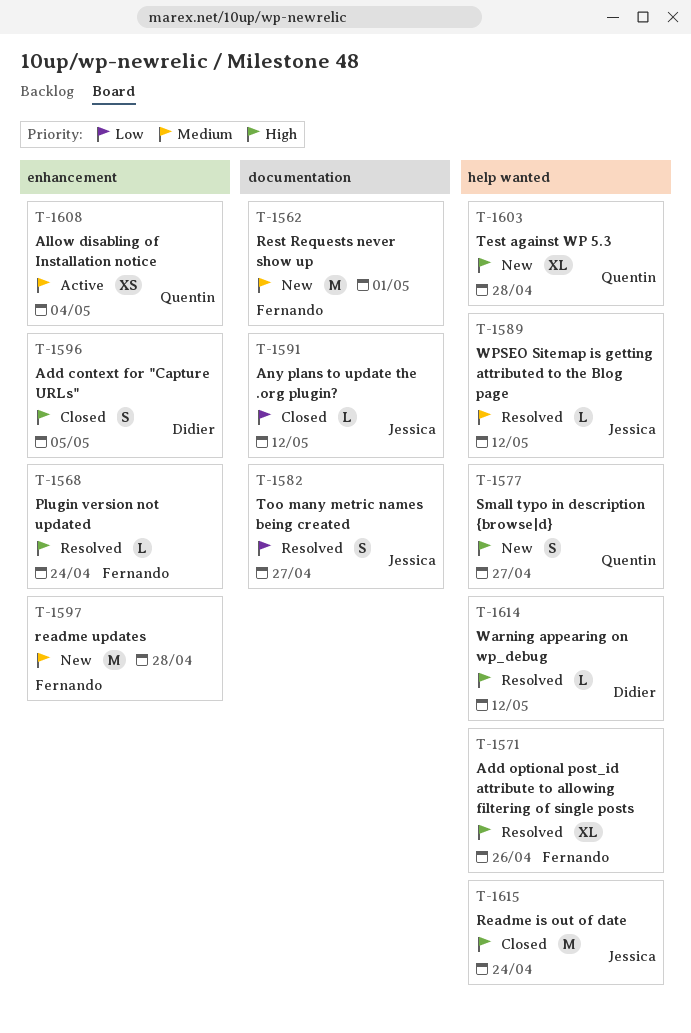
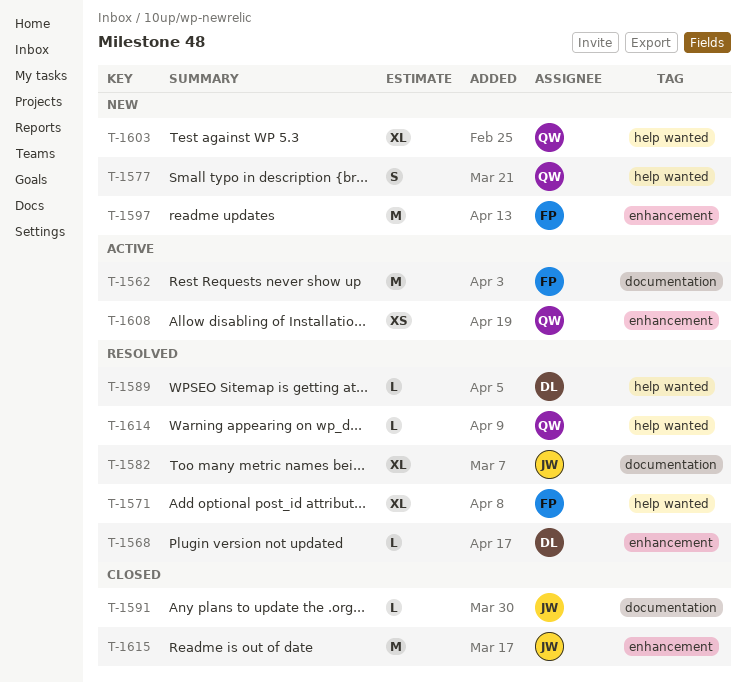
T-1562, status: New -> Active
T-1568, owner: Fernando -> Didier
T-1582, estimate: S -> XL
T-1589, owner: Jessica -> Didier
T-1596: present -> none
T-1614, owner: Didier -> Quentin
T-1615, label: help wanted -> enhancement

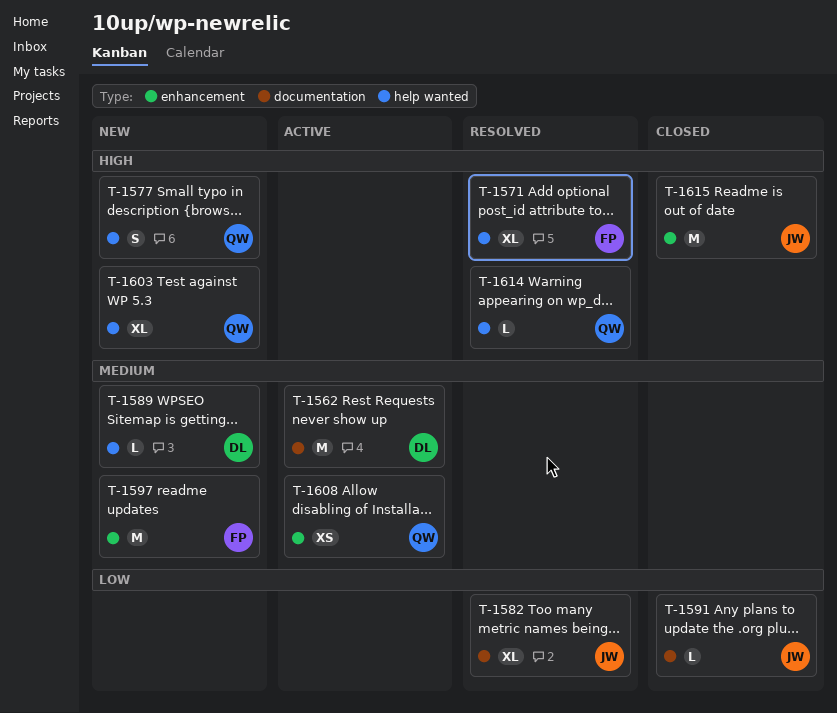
T-1562, owner: FP -> DL
T-1568: present -> none
T-1589, status: Resolved -> New

